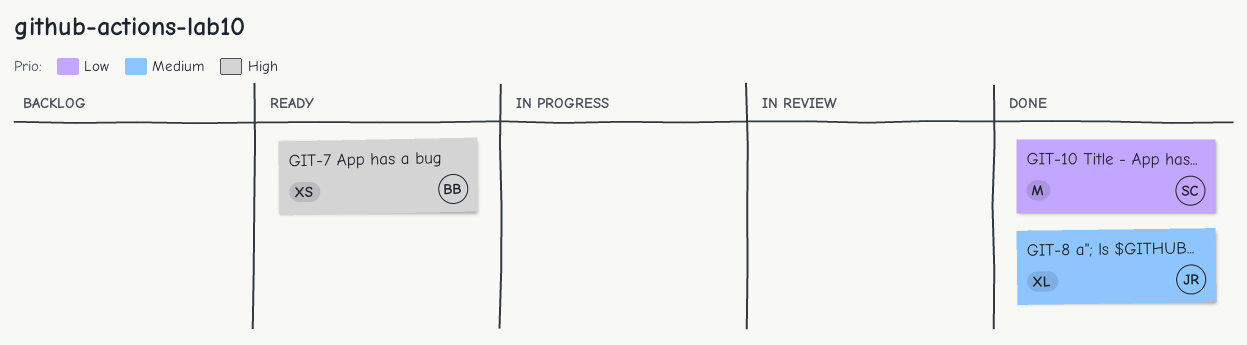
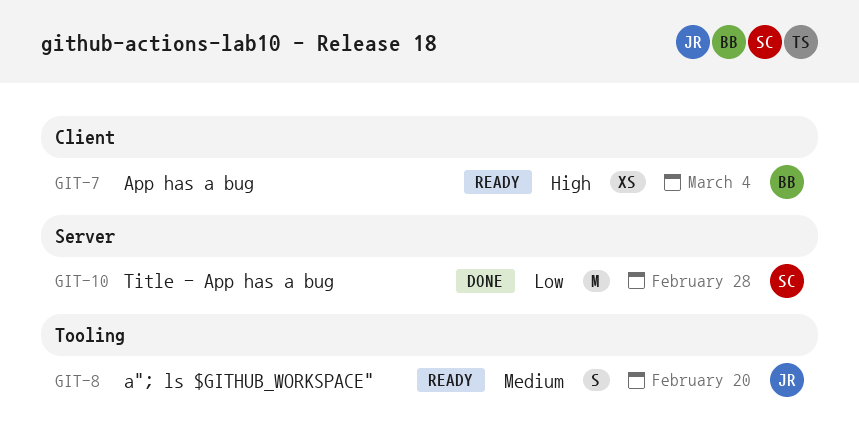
GIT-8, status: Done -> Ready
GIT-8, estimate: XL -> S

